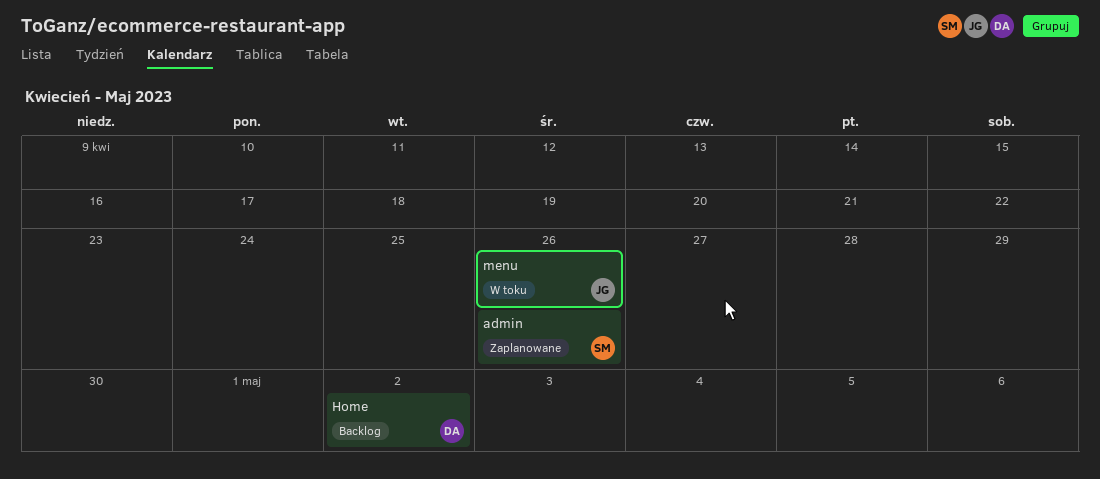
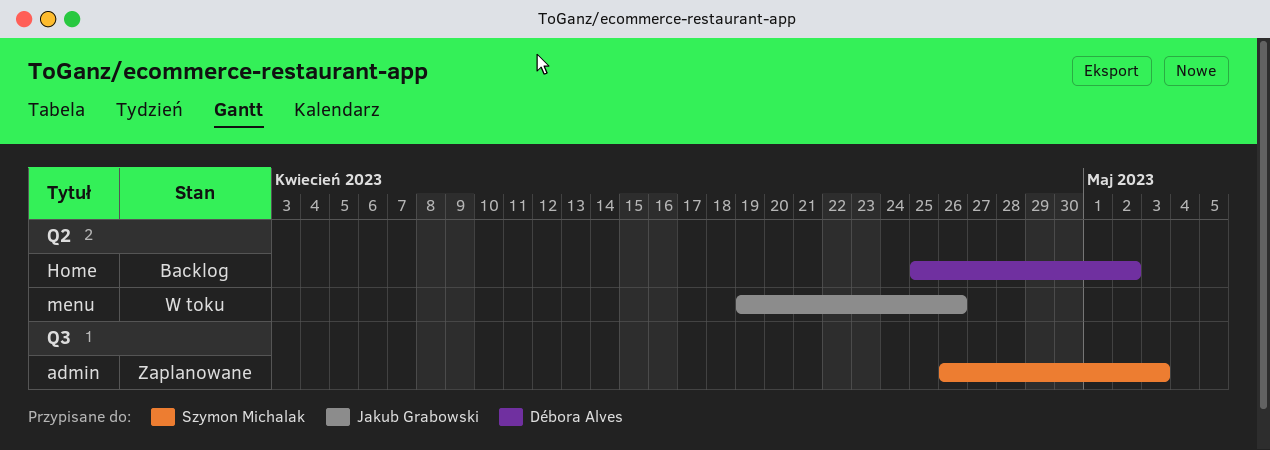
admin, due: Apr 26 -> May 3

